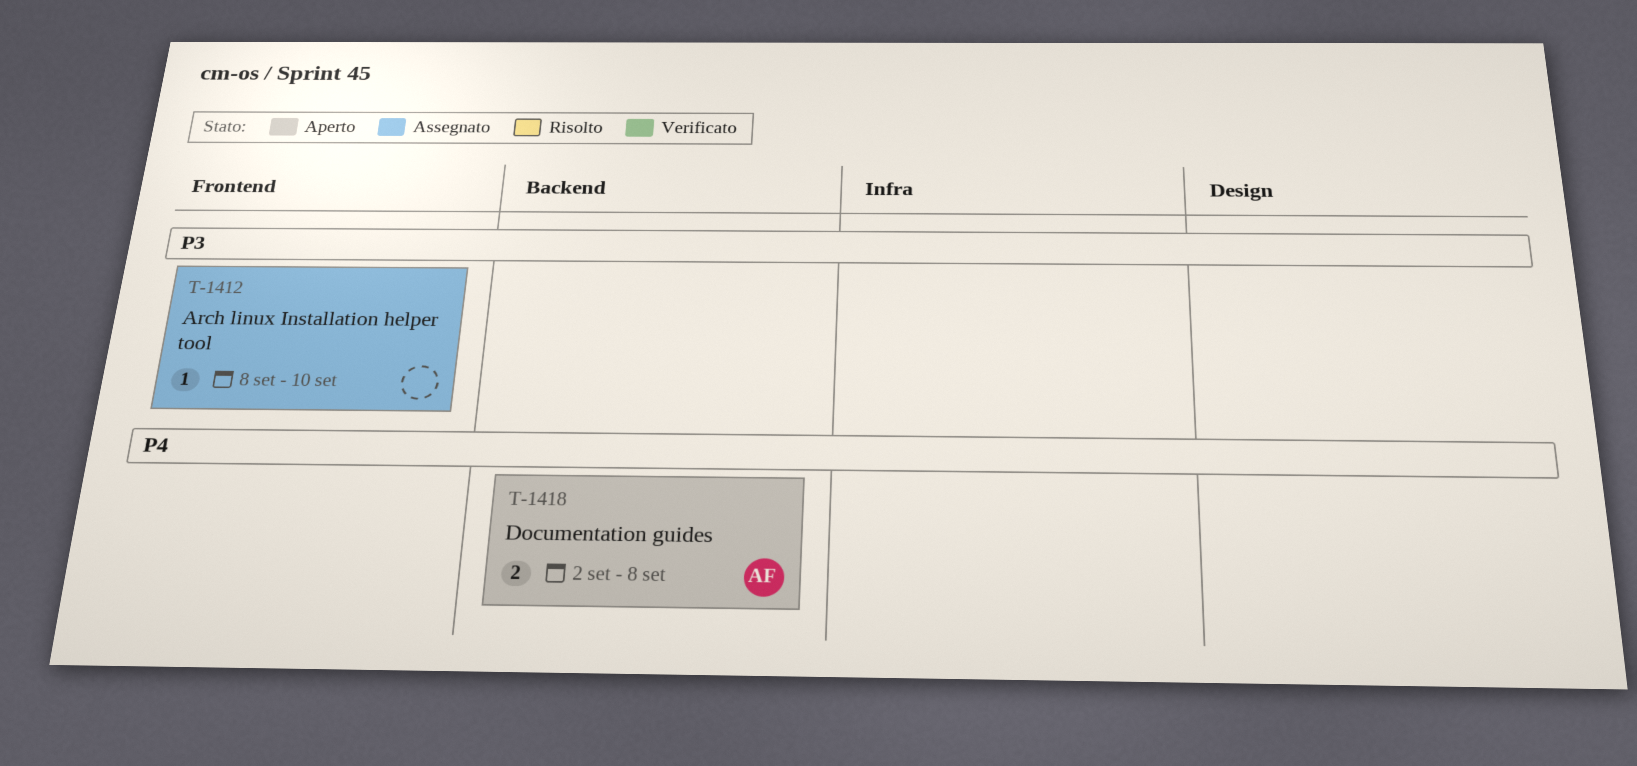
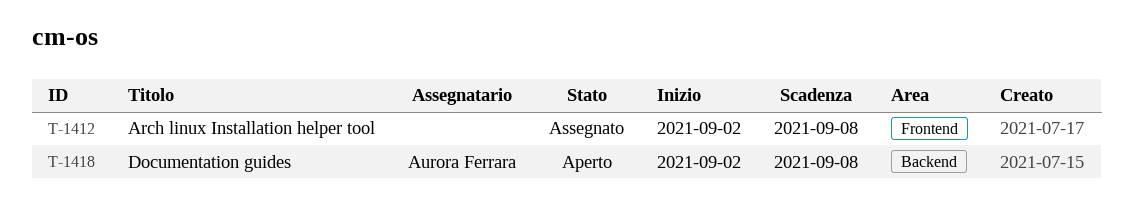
T-1412, start: Sep 8 -> Sep 2
T-1412, due: Sep 10 -> Sep 8

